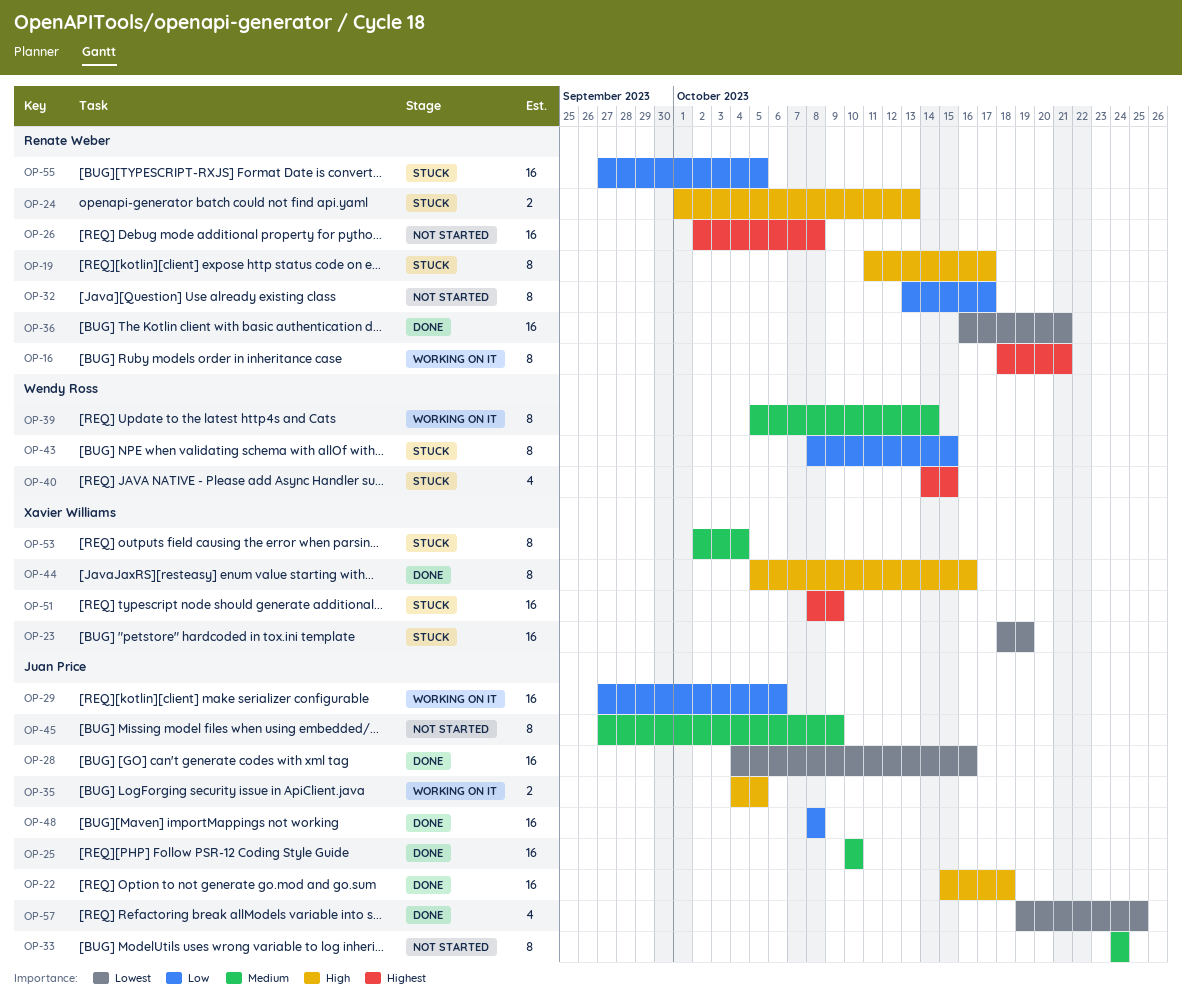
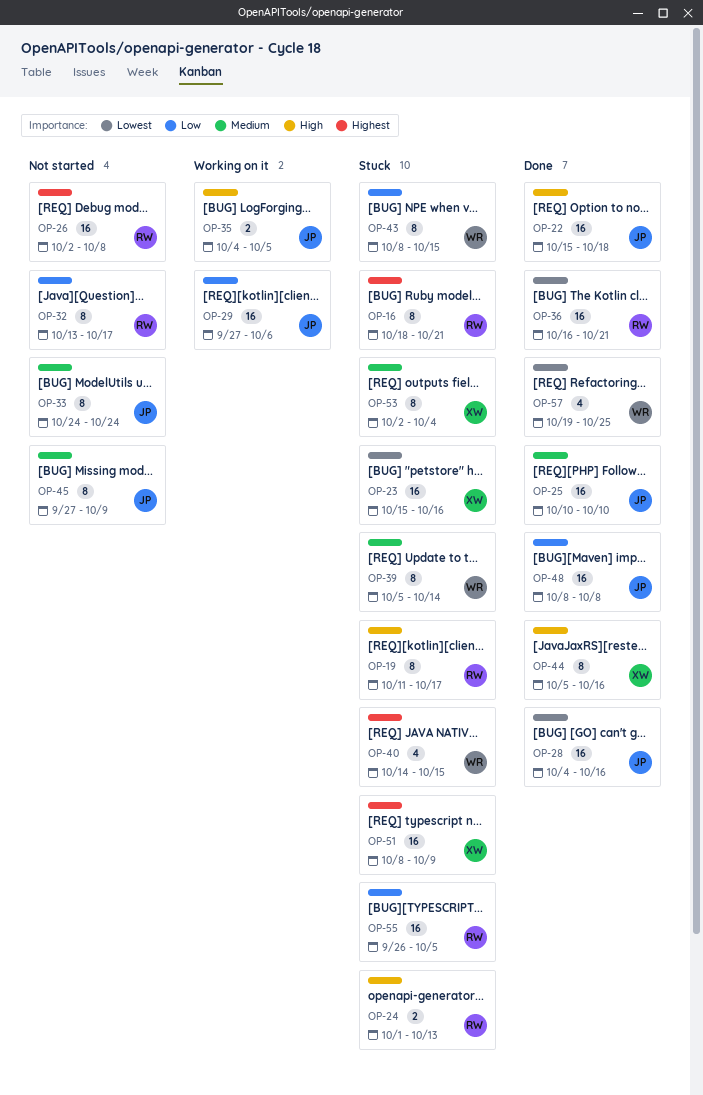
OP-16, status: Working on it -> Stuck
OP-23, start: Oct 18 -> Oct 15
OP-23, due: Oct 19 -> Oct 16
OP-39, status: Working on it -> Stuck
OP-55, start: Sep 27 -> Sep 26
OP-57, owner: Juan Price -> Wendy Ross

